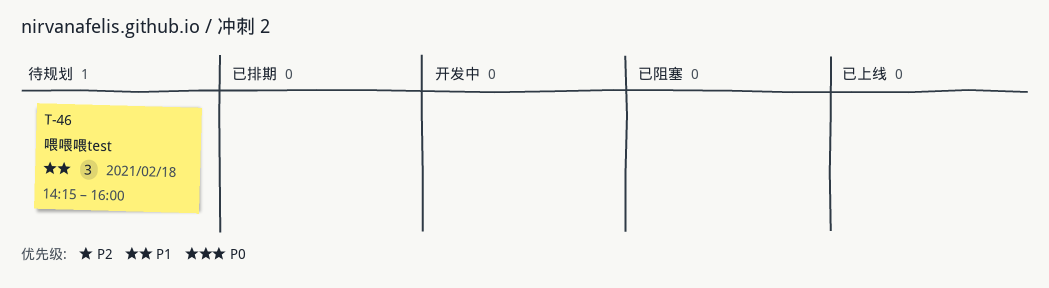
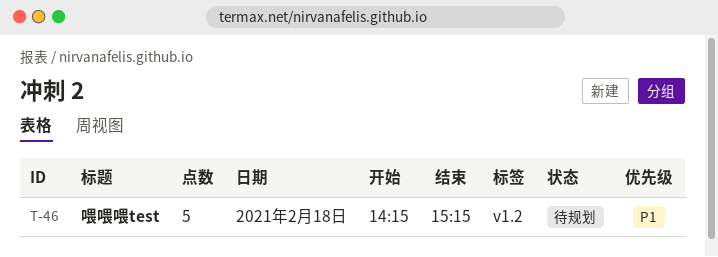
T-46, estimate: 3 -> 5
T-46, ends: 16:00 -> 15:15

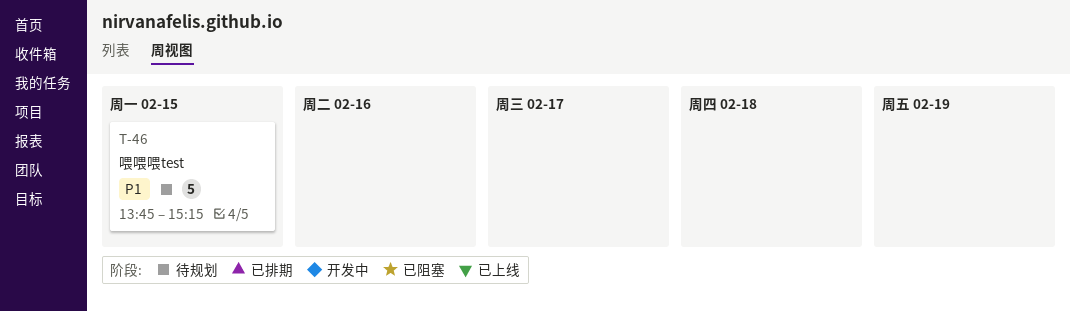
T-46, day: Feb 18 -> Feb 15
T-46, begins: 14:15 -> 13:45

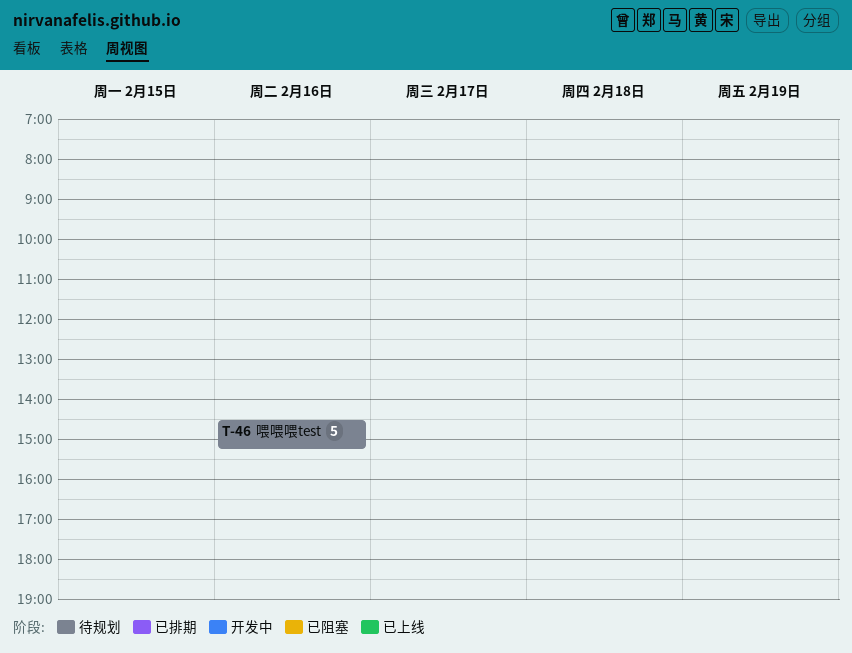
T-46, day: Feb 15 -> Feb 16
T-46, begins: 13:45 -> 14:30

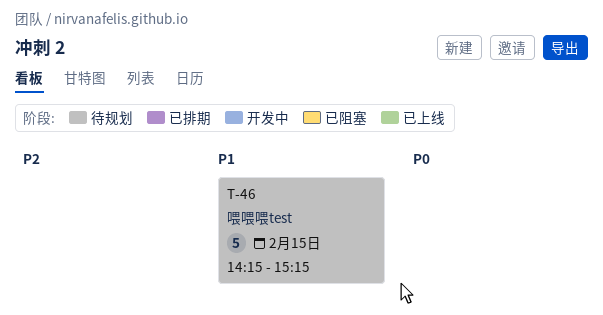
T-46, day: Feb 16 -> Feb 15
T-46, begins: 14:30 -> 14:15

